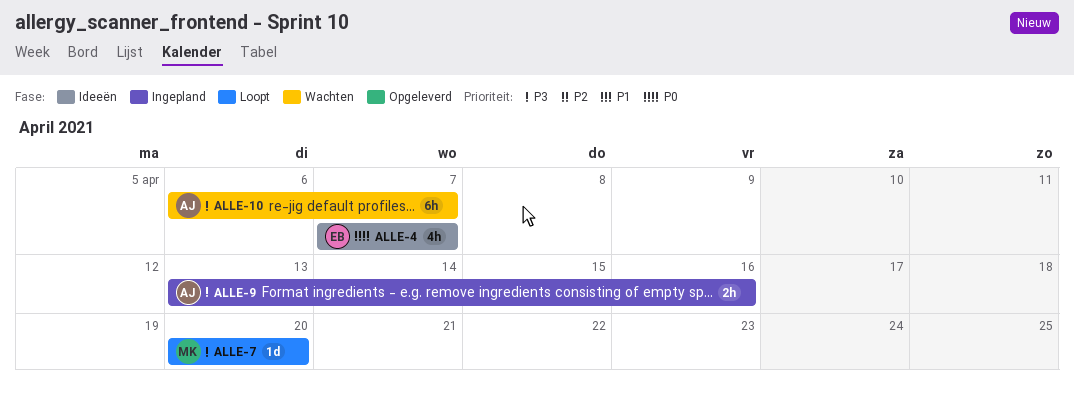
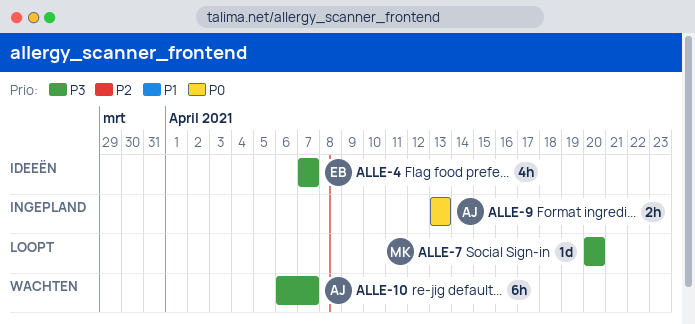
ALLE-4, priority: P0 -> P3
ALLE-9, priority: P3 -> P0
ALLE-9, due: Apr 16 -> Apr 13

